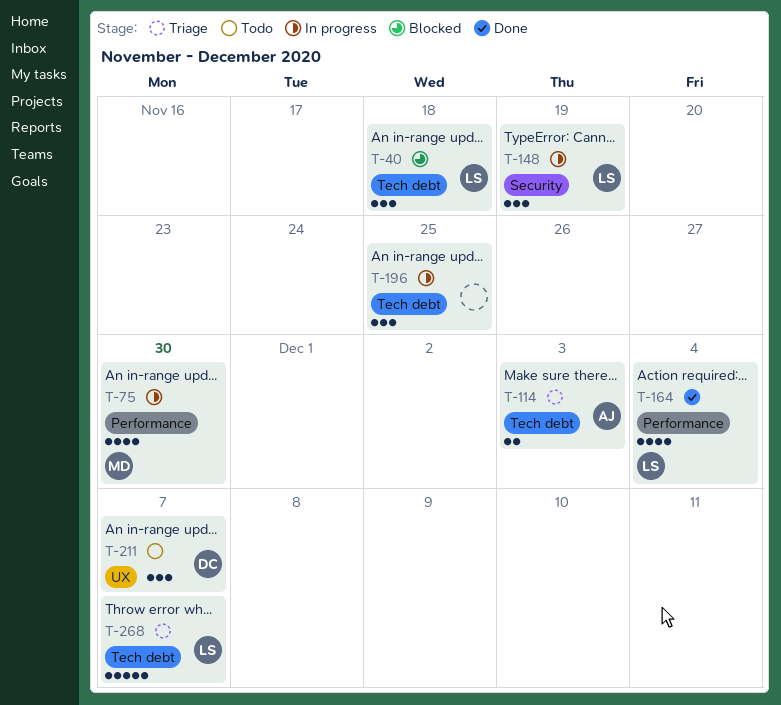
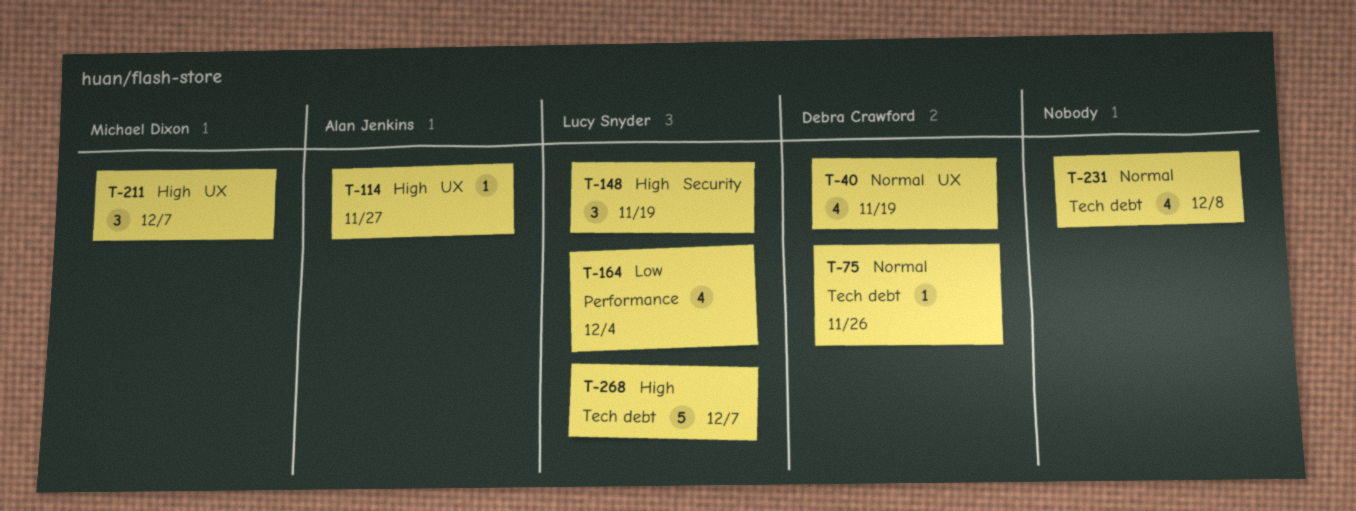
T-40, owner: Lucy Snyder -> Debra Crawford
T-40, label: Tech debt -> UX
T-40, estimate: 3 -> 4
T-40, due: Nov 18 -> Nov 19
T-75, owner: Michael Dixon -> Debra Crawford
T-75, label: Performance -> Tech debt
T-75, estimate: 4 -> 1
T-75, due: Nov 30 -> Nov 26
T-114, label: Tech debt -> UX
T-114, estimate: 2 -> 1
T-114, due: Dec 3 -> Nov 27
T-196: present -> none
T-211, owner: Debra Crawford -> Michael Dixon
T-231: none -> present

